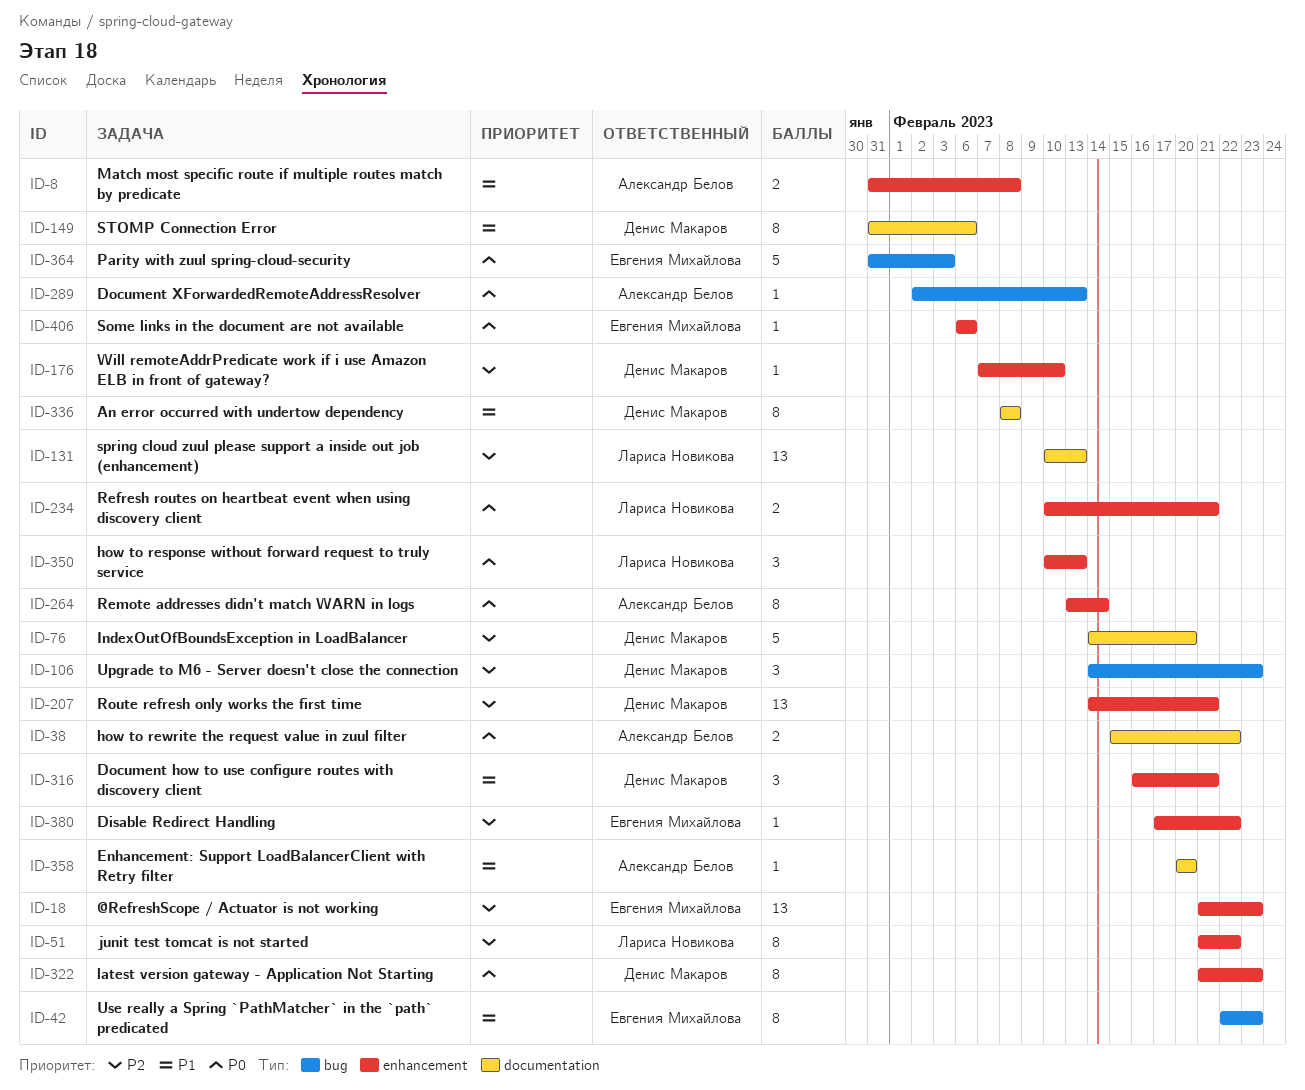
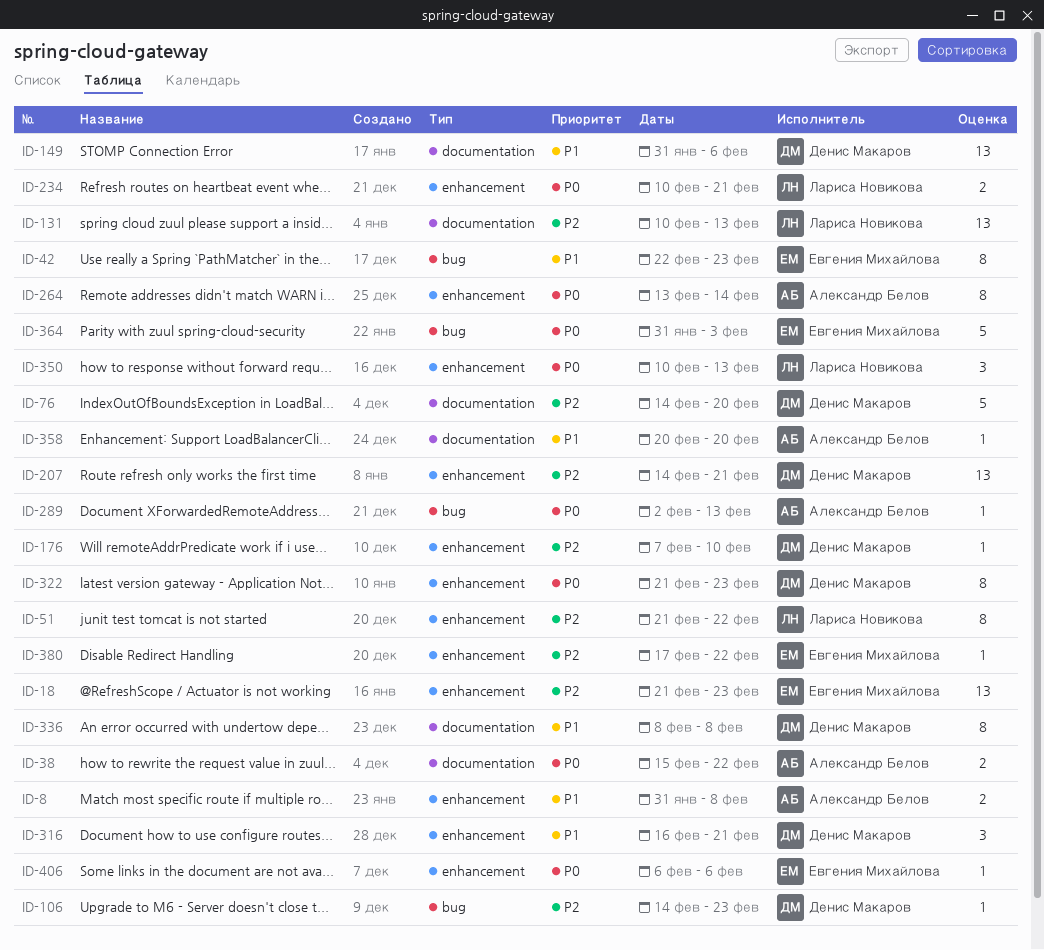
ID-106, estimate: 3 -> 1
ID-149, estimate: 8 -> 13

